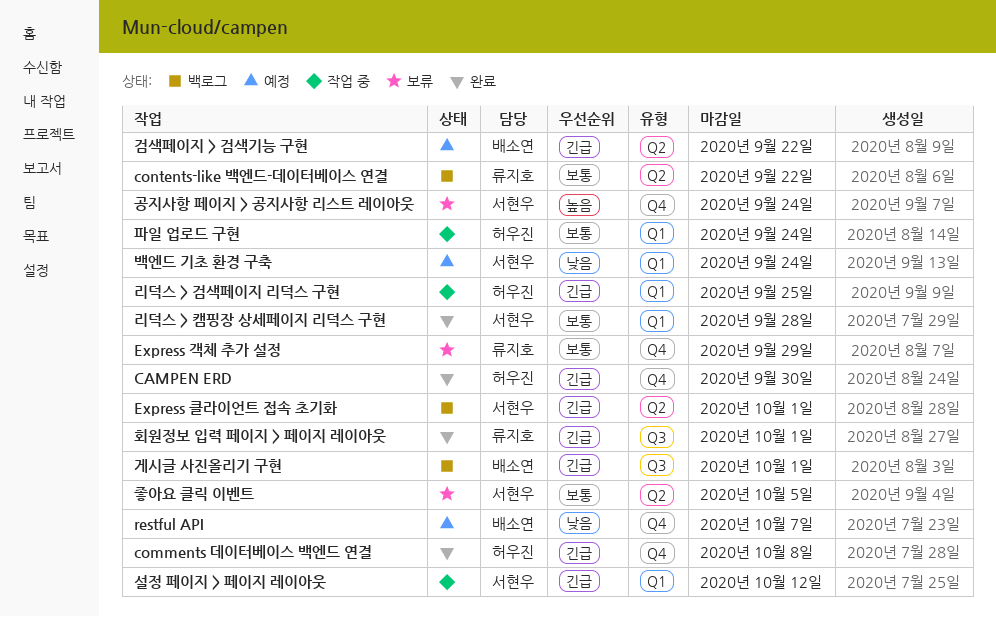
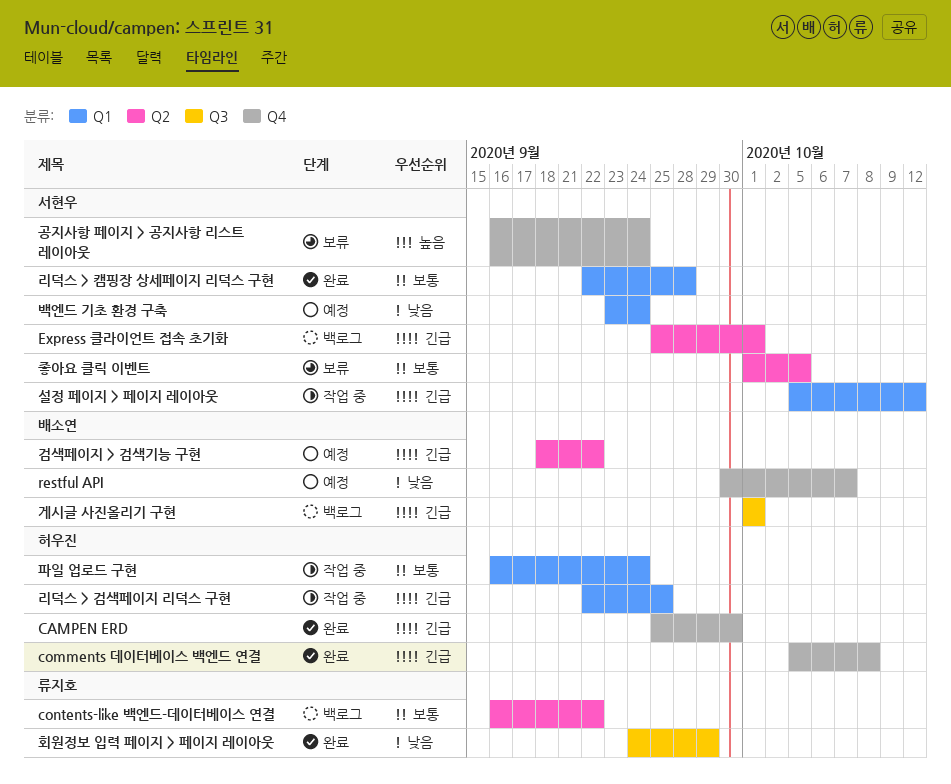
Express 객체 추가 설정: present -> none
회원정보 입력 페이지 > 페이지 레이아웃, priority: 긴급 -> 낮음
회원정보 입력 페이지 > 페이지 레이아웃, due: Oct 1 -> Sep 29

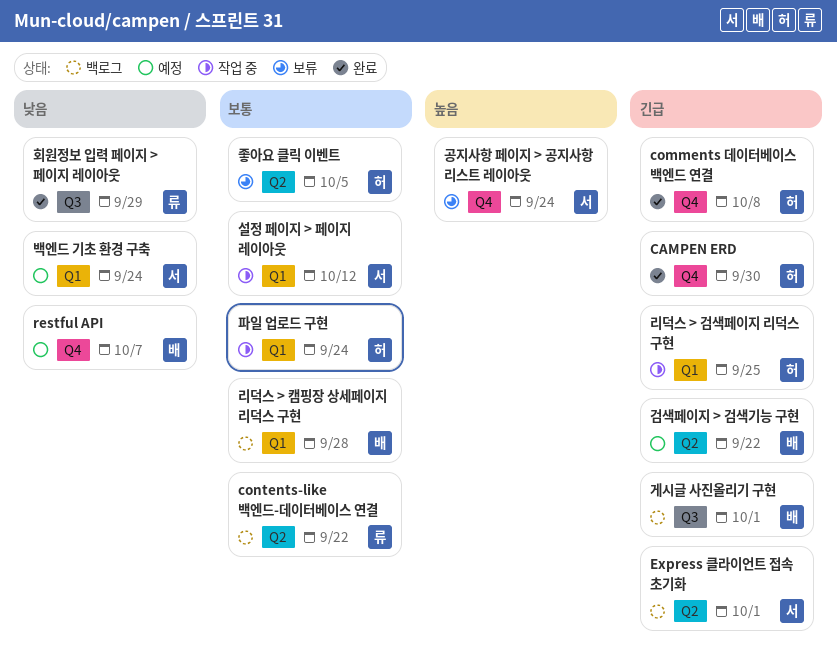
리덕스 > 캠핑장 상세페이지 리덕스 구현, status: 완료 -> 백로그
리덕스 > 캠핑장 상세페이지 리덕스 구현, owner: 서현우 -> 배소연
설정 페이지 > 페이지 레이아웃, priority: 긴급 -> 보통
좋아요 클릭 이벤트, owner: 서현우 -> 허우진

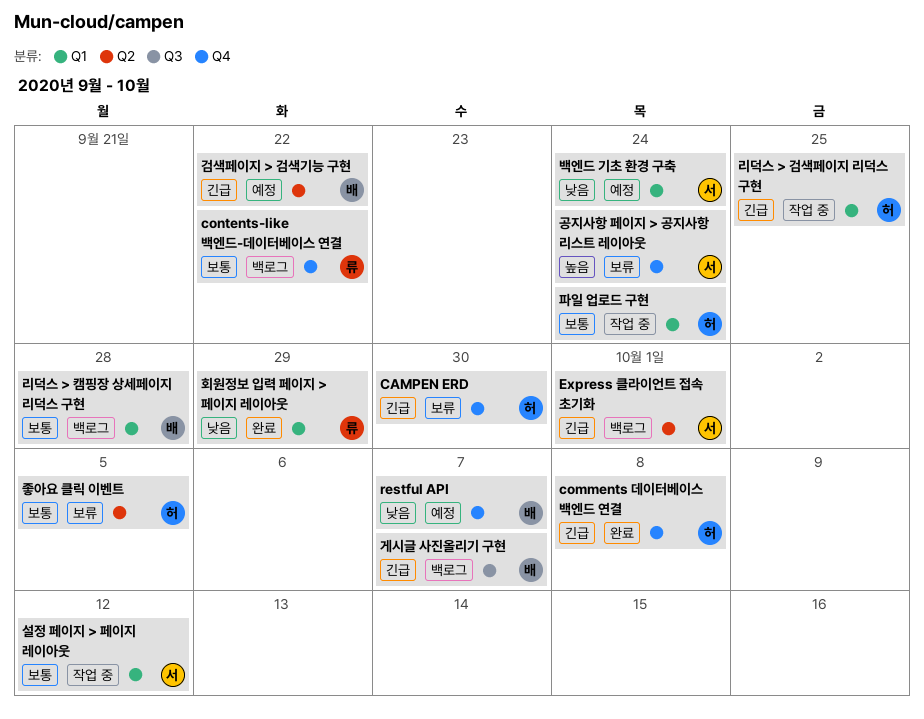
CAMPEN ERD, status: 완료 -> 보류
contents-like 백엔드-데이터베이스 연결, label: Q2 -> Q4
게시글 사진올리기 구현, due: Oct 1 -> Oct 7
회원정보 입력 페이지 > 페이지 레이아웃, label: Q3 -> Q1

